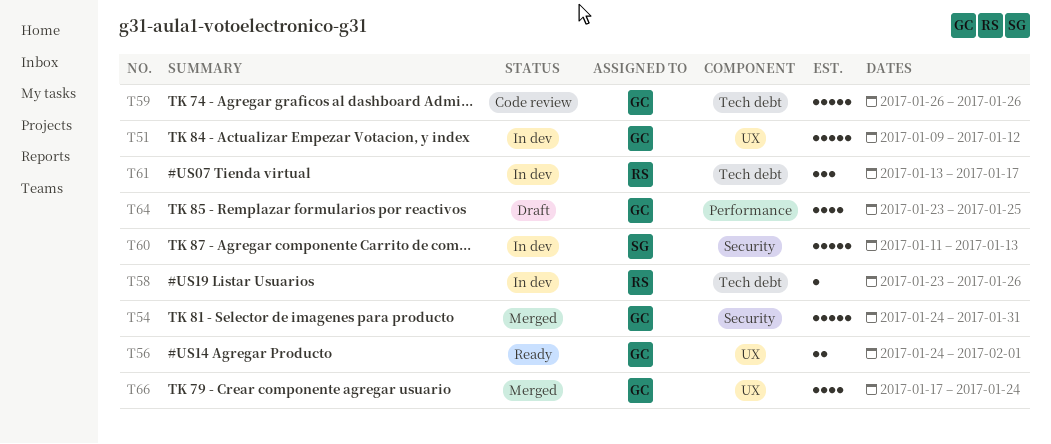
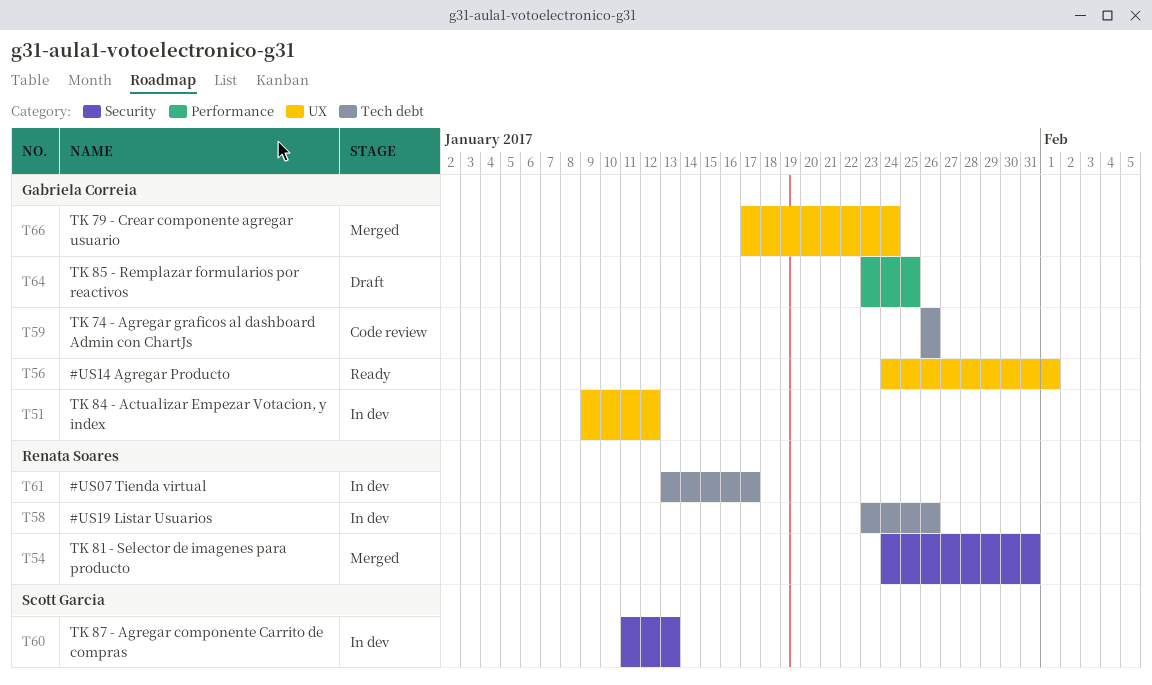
T54, owner: Gabriela Correia -> Renata Soares

